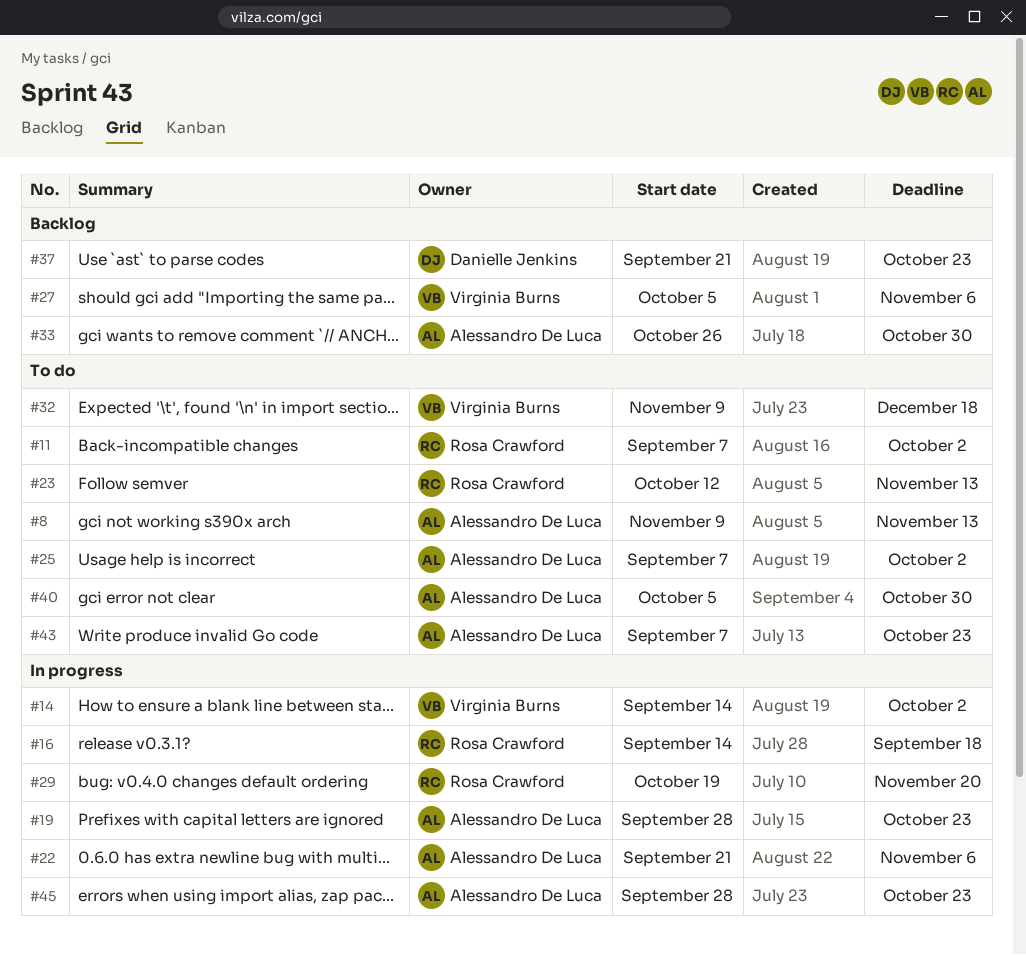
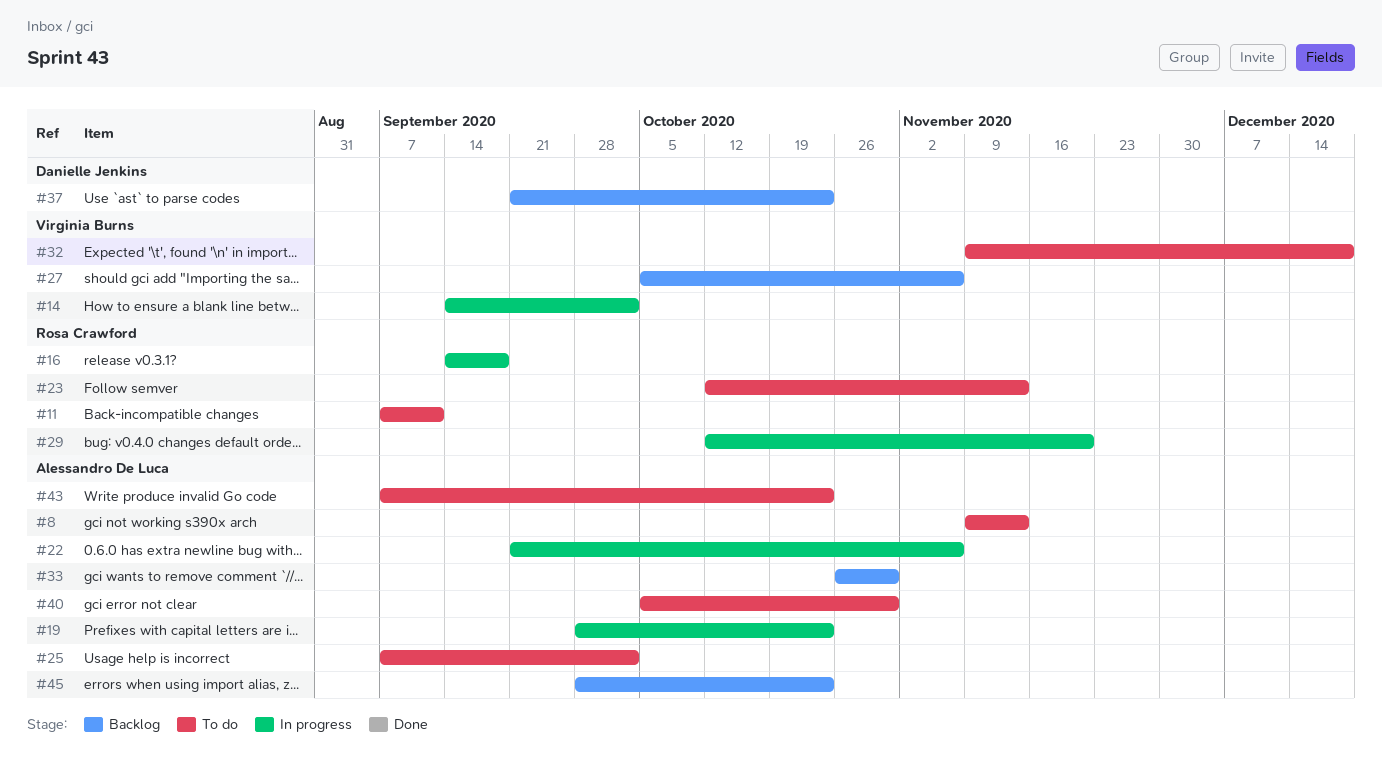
#11, due: Oct 2 -> Sep 11
#29, start: Oct 19 -> Oct 12
#45, status: In progress -> Backlog

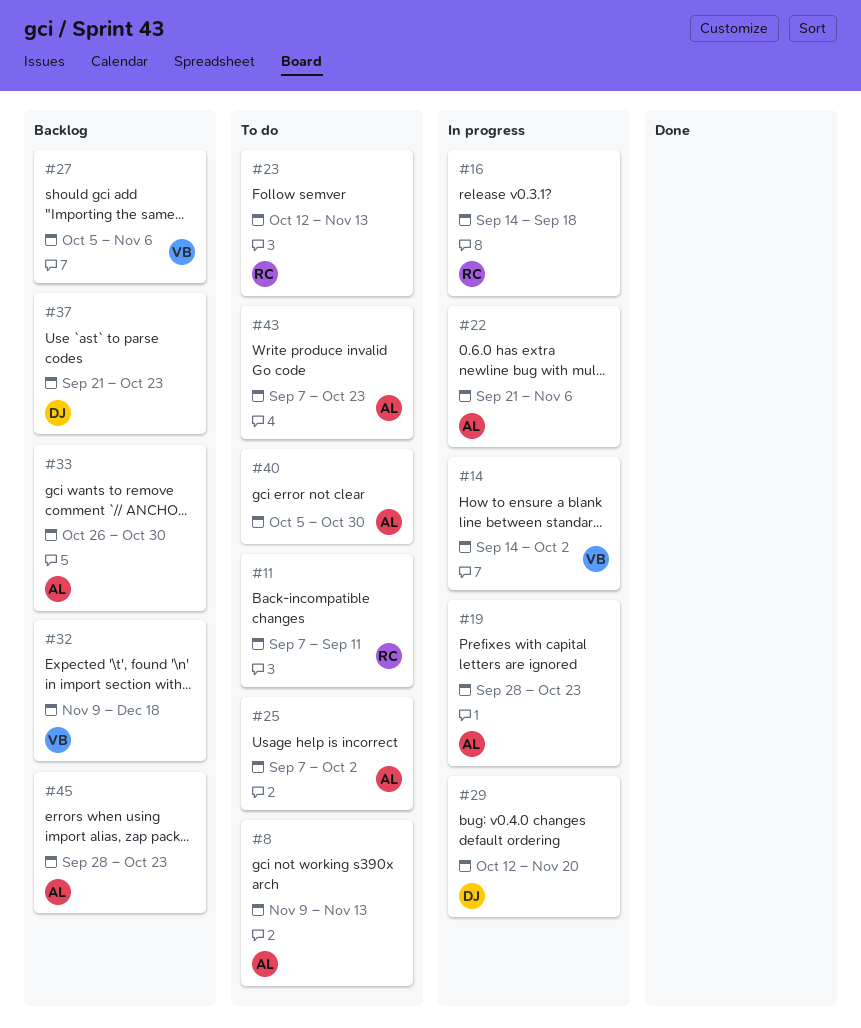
#29, owner: Rosa Crawford -> Danielle Jenkins
#32, status: To do -> Backlog

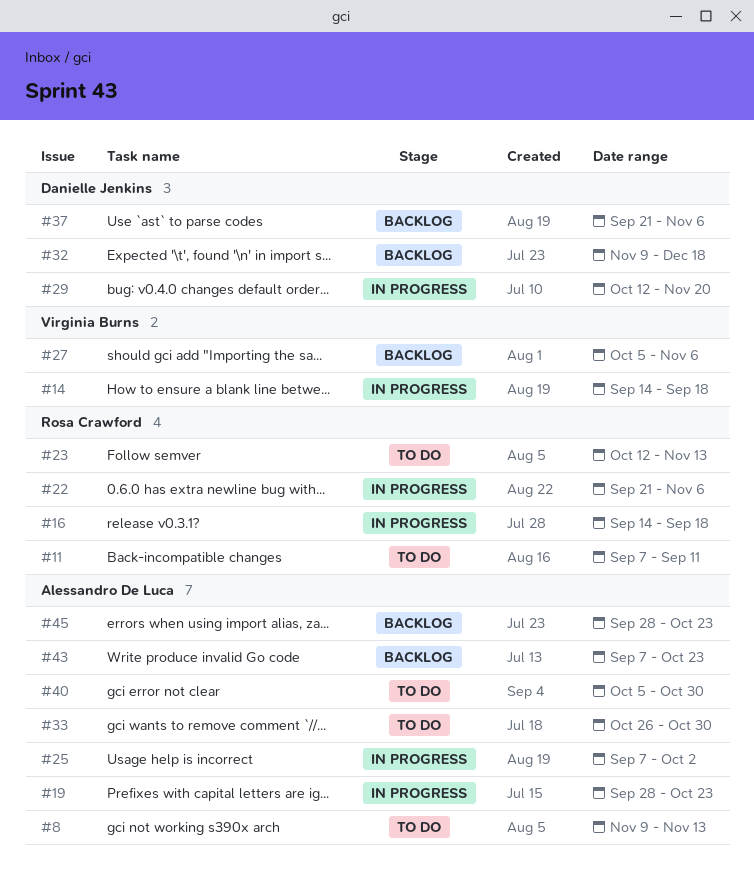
#14, due: Oct 2 -> Sep 18
#22, owner: Alessandro De Luca -> Rosa Crawford
#25, status: To do -> In progress
#32, owner: Virginia Burns -> Danielle Jenkins
#33, status: Backlog -> To do
#37, due: Oct 23 -> Nov 6
#43, status: To do -> Backlog

